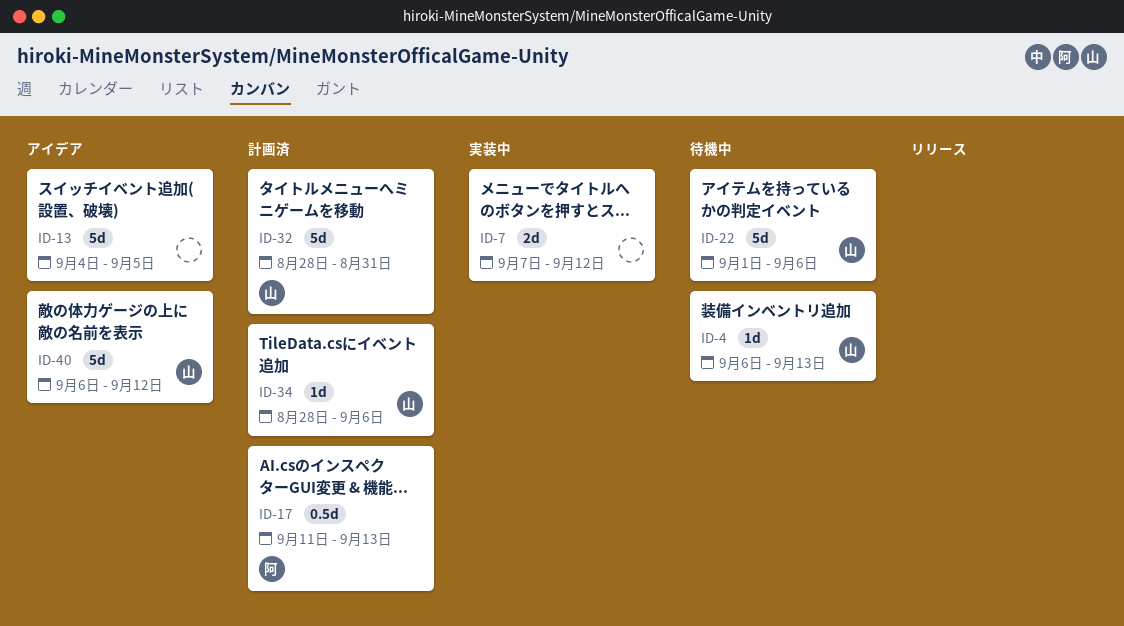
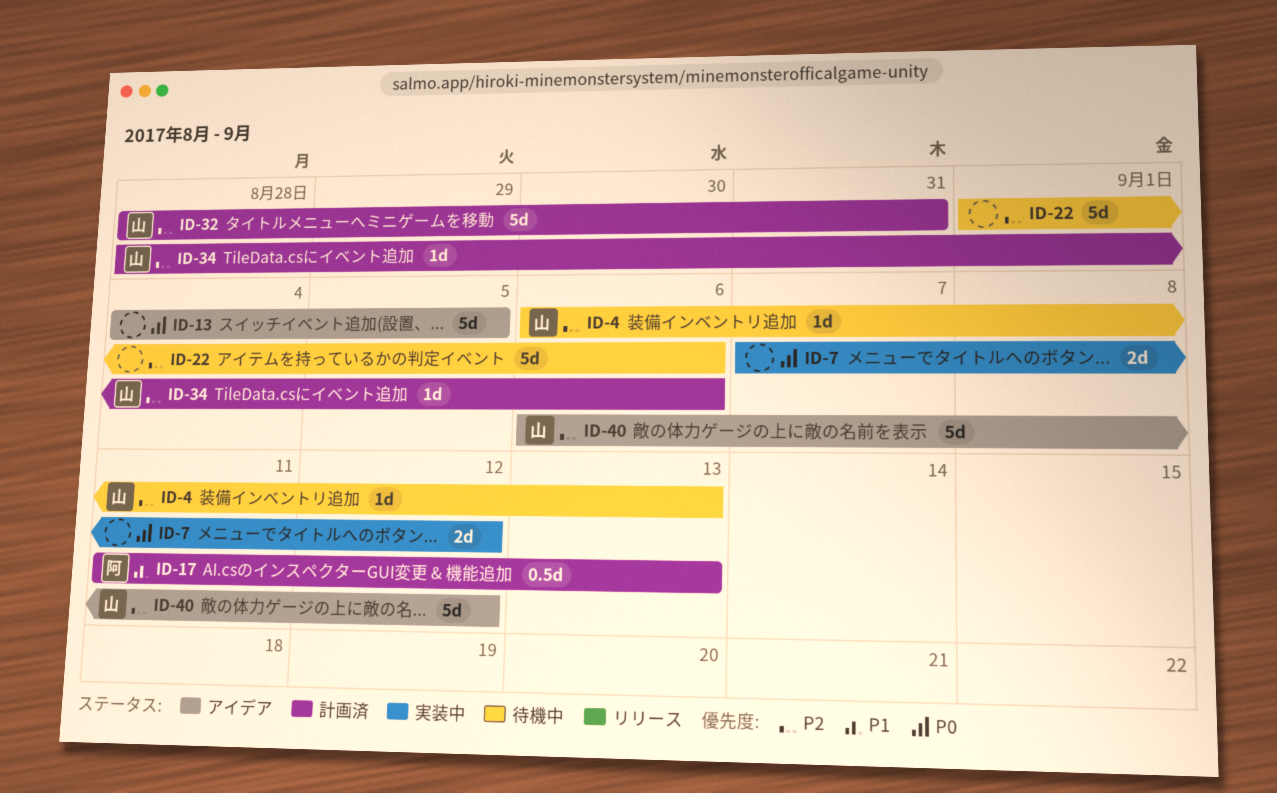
ID-22, owner: 山 -> none

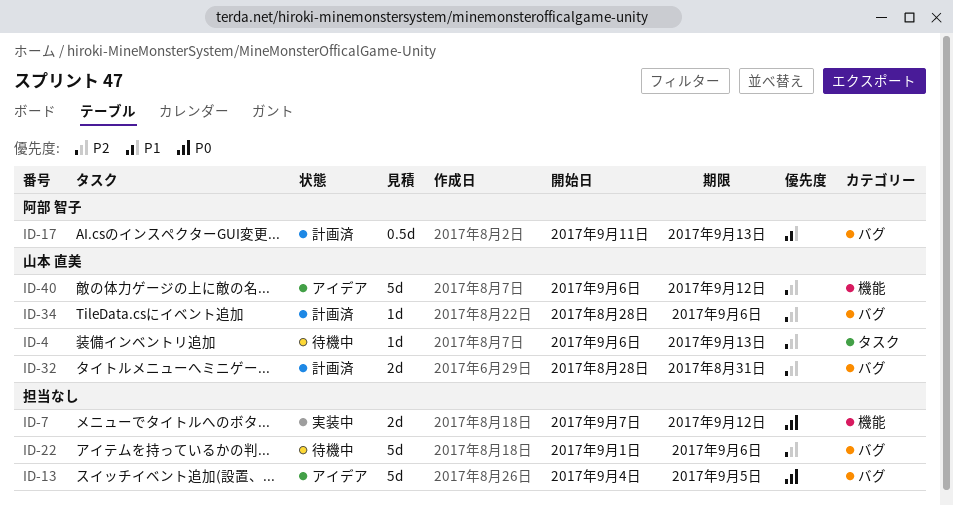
ID-32, estimate: 5d -> 2d

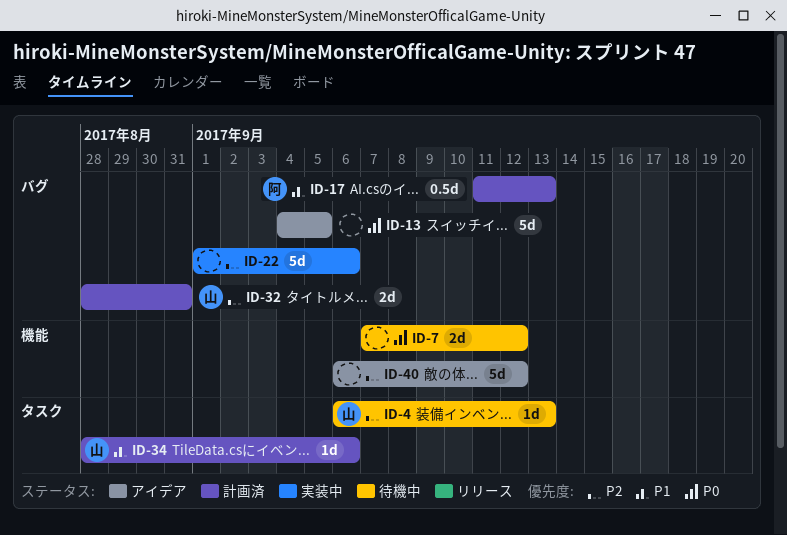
ID-7, status: 実装中 -> 待機中
ID-22, status: 待機中 -> 実装中
ID-34, priority: P2 -> P1
ID-34, label: バグ -> タスク
ID-40, owner: 山本 直美 -> none

